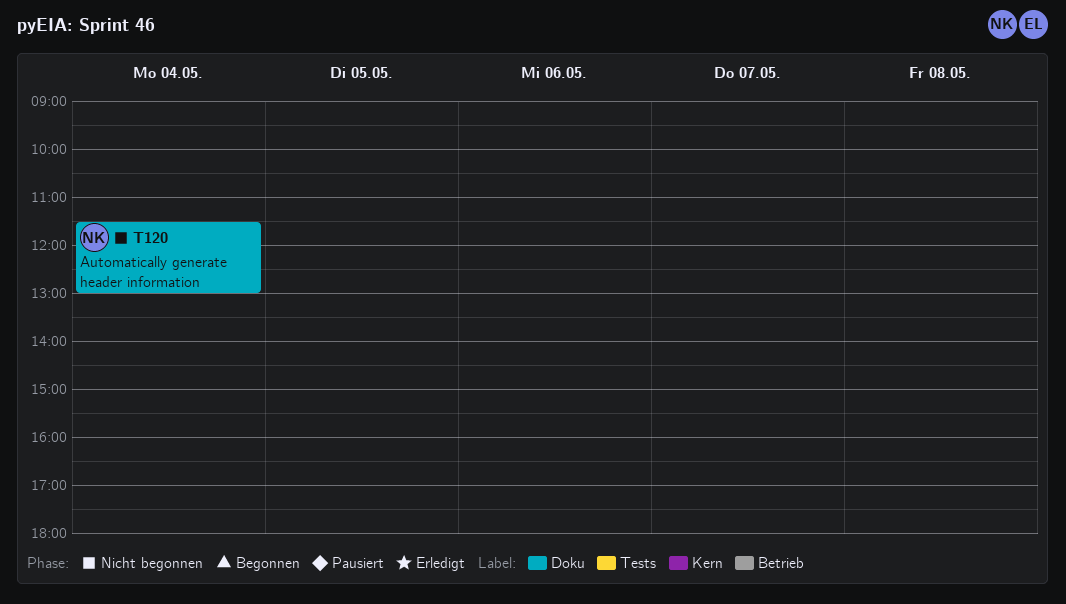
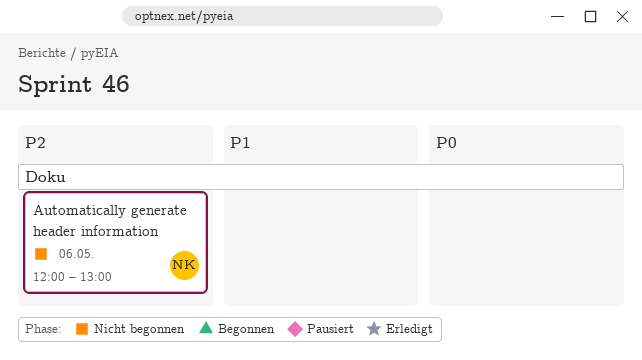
Automatically generate header information, day: May 4 -> May 6
Automatically generate header information, begins: 11:30 -> 12:00

